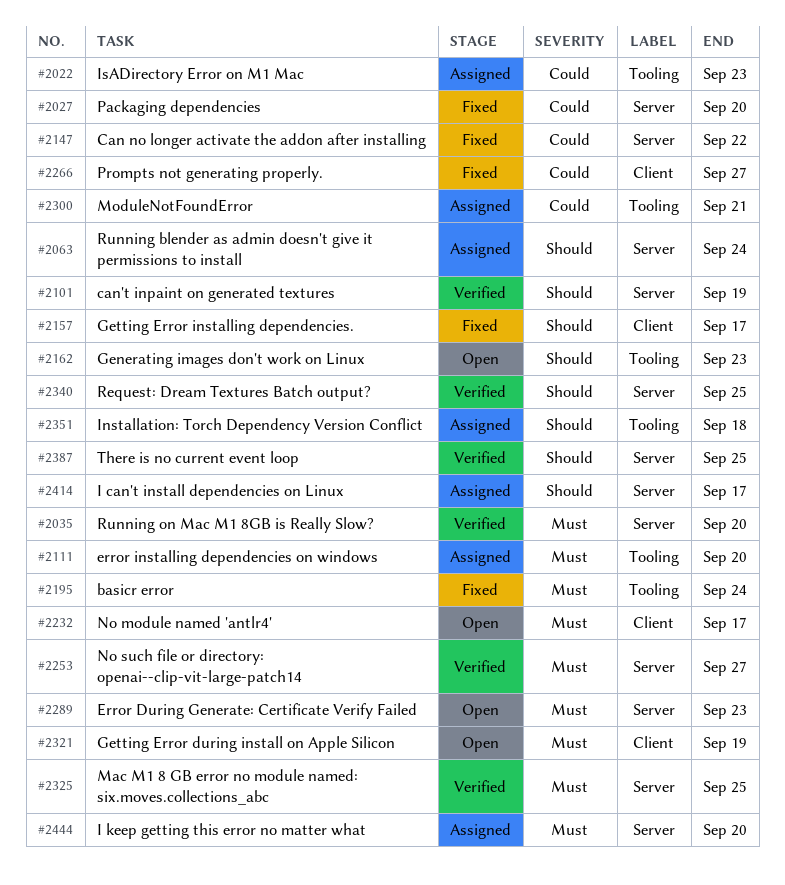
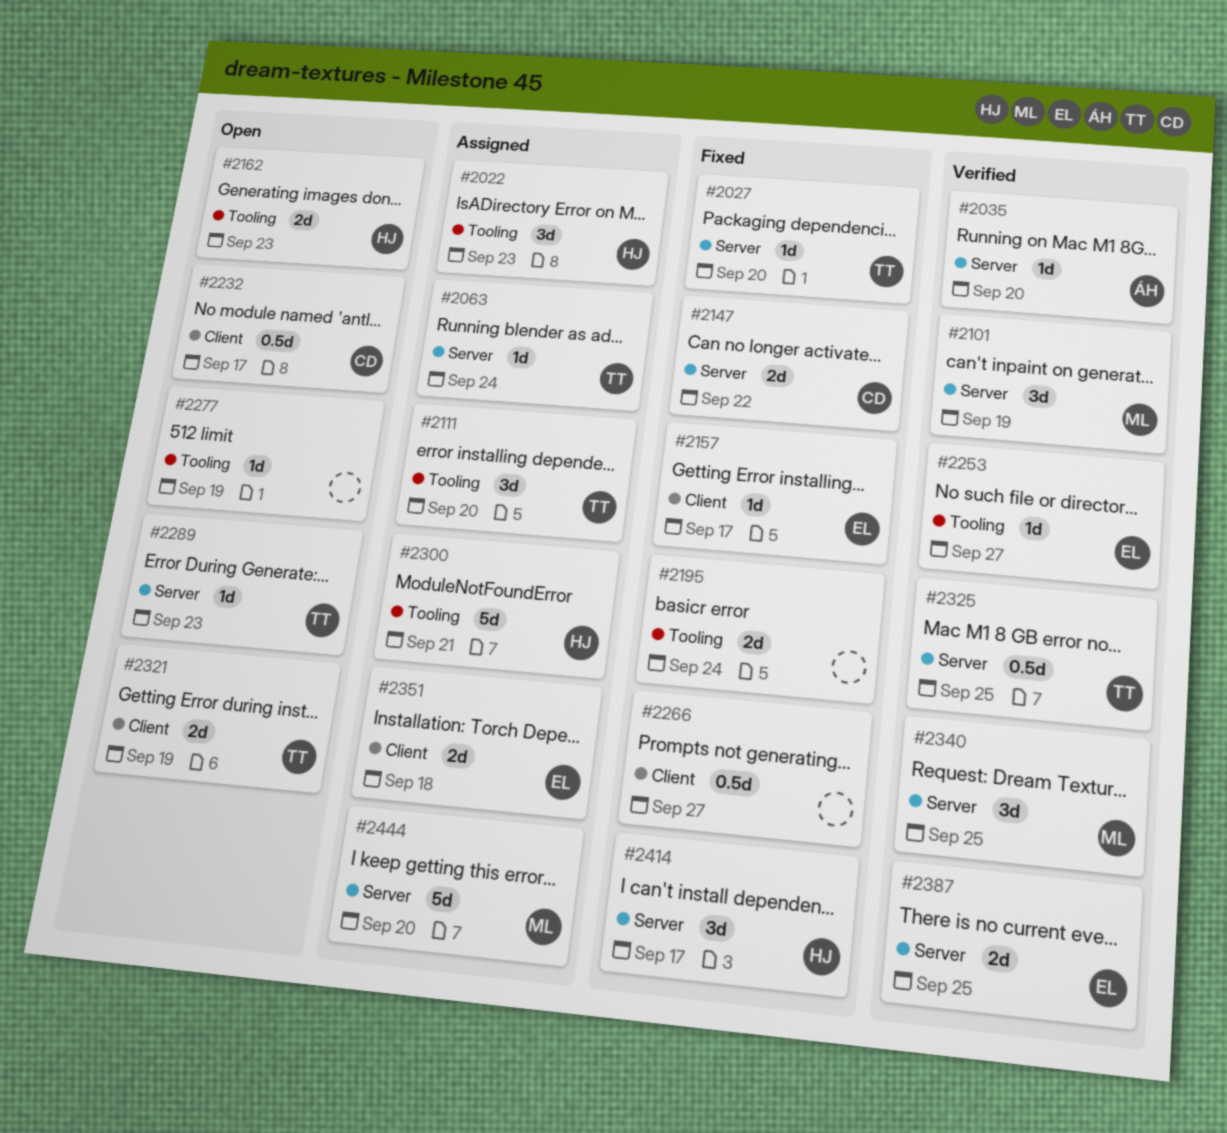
#2253, label: Server -> Tooling
#2277: none -> present
#2351, label: Tooling -> Client
#2414, status: Assigned -> Fixed

